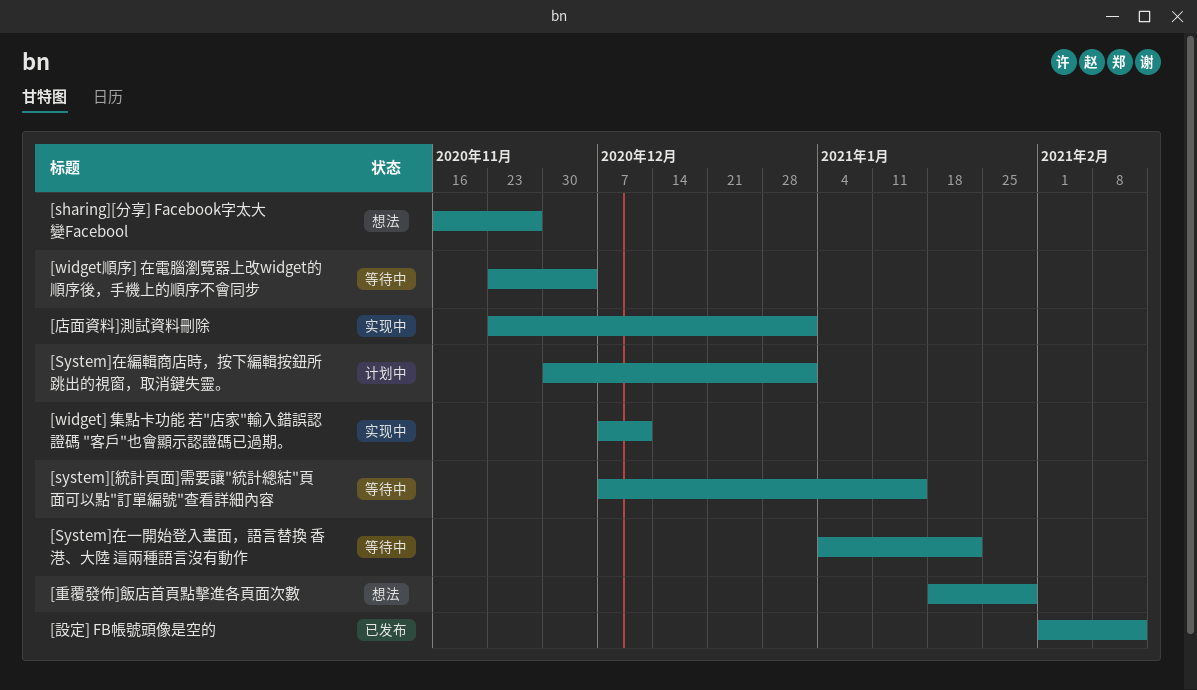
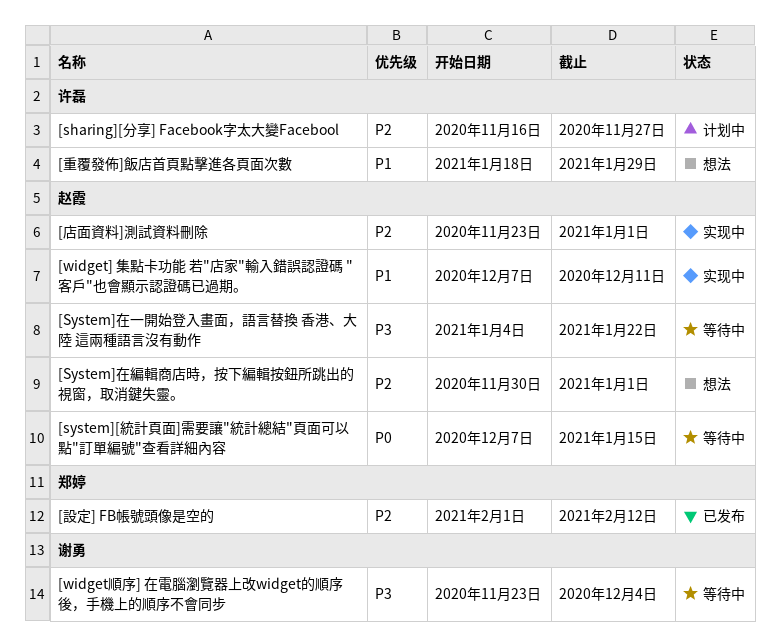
[sharing][分享] Facebook字太大變Facebool, status: 想法 -> 计划中
[System]在編輯商店時，按下編輯按鈕所跳出的視窗，取消鍵失靈。, status: 计划中 -> 想法

